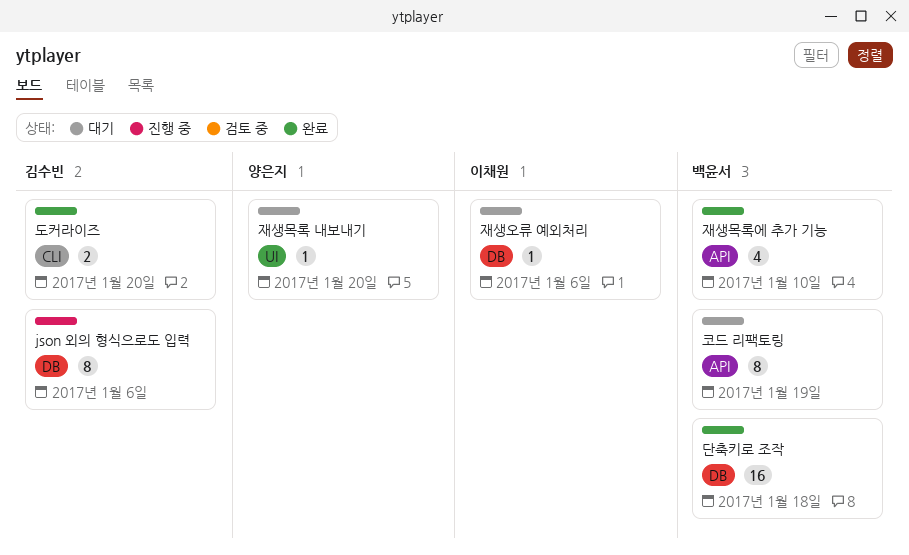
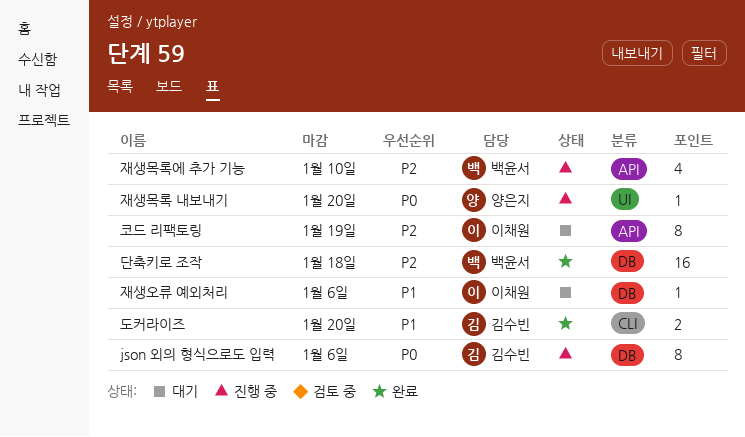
재생목록 내보내기, status: 대기 -> 진행 중
재생목록에 추가 기능, status: 완료 -> 진행 중
코드 리팩토링, owner: 백윤서 -> 이채원

